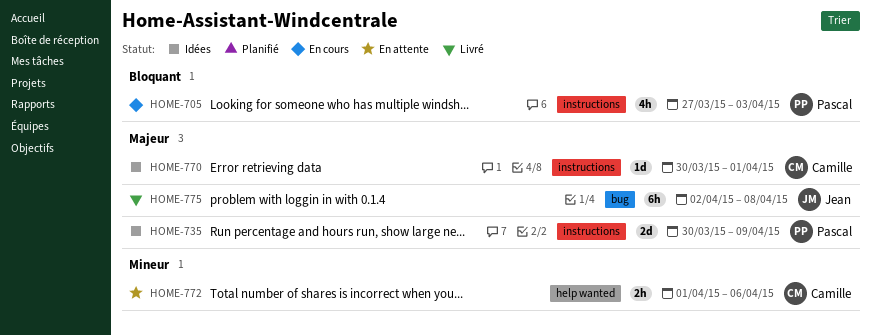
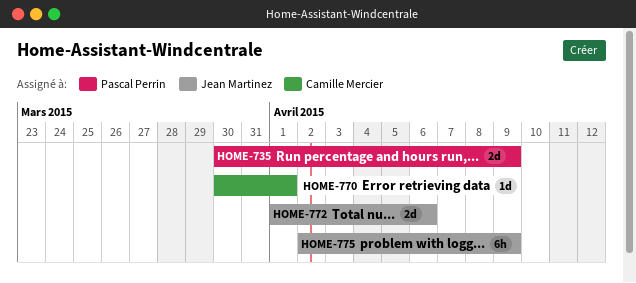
HOME-705: present -> none
HOME-772, owner: Camille Mercier -> Jean Martinez
HOME-772, estimate: 2h -> 2d
HOME-775, due: Apr 8 -> Apr 9

